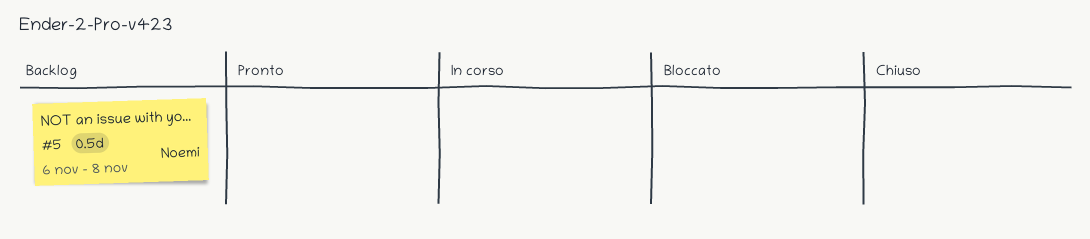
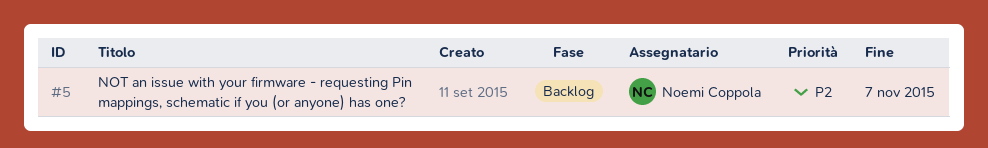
#5, due: Nov 8 -> Nov 7

